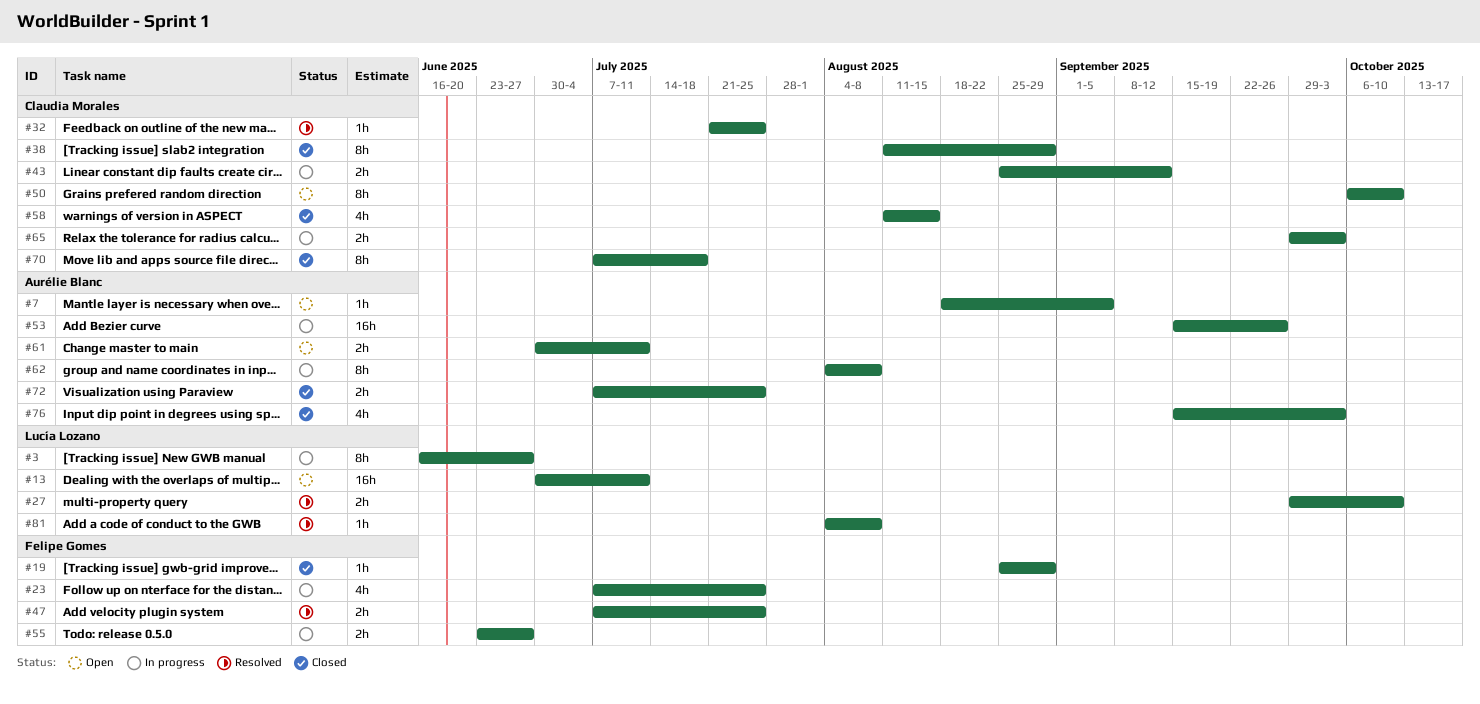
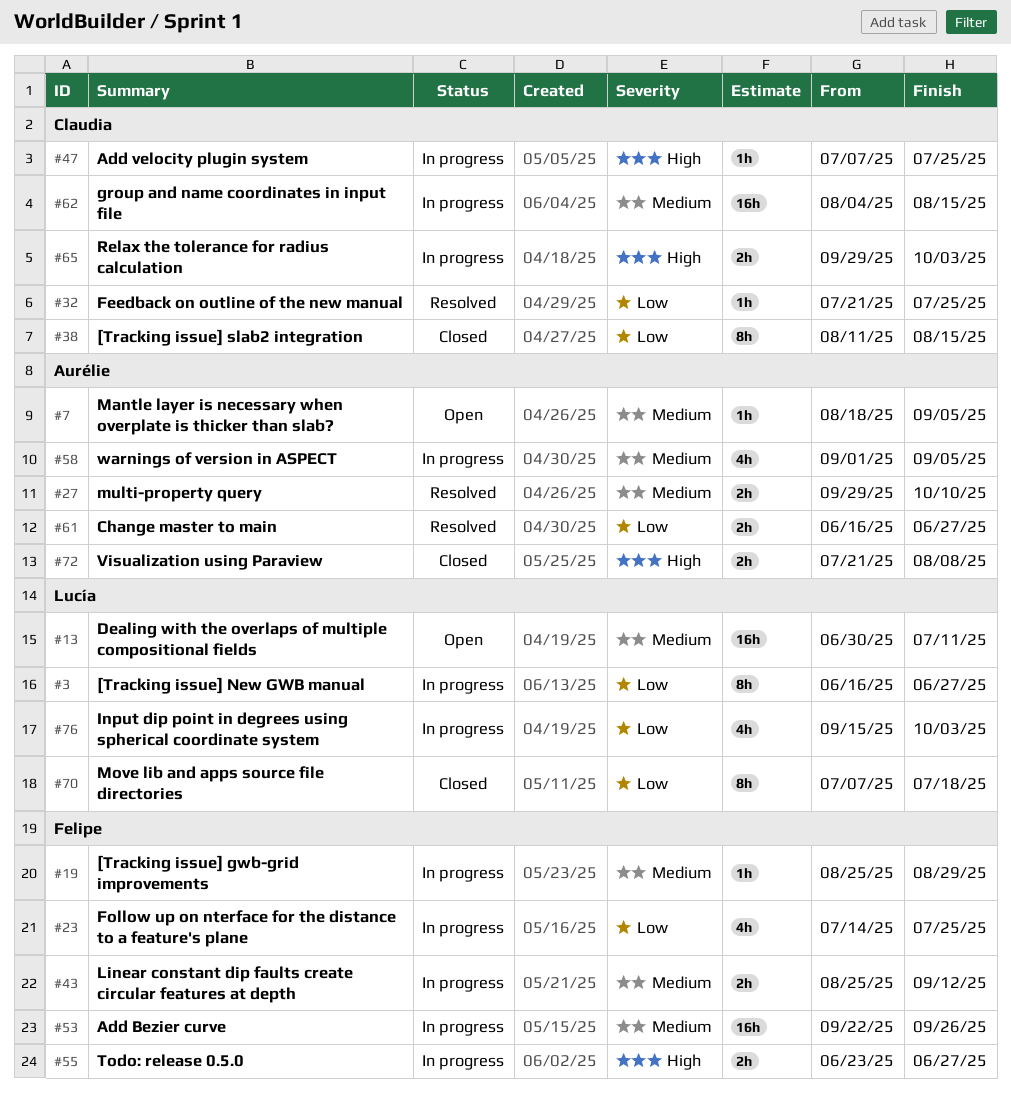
#19, status: Closed -> In progress
#23, start: Jul 7 -> Jul 14
#27, owner: Lucía Lozano -> Aurélie Blanc
#38, due: Aug 29 -> Aug 15
#43, owner: Claudia Morales -> Felipe Gomes
#47, status: Resolved -> In progress
#47, owner: Felipe Gomes -> Claudia Morales
#47, estimate: 2h -> 1h
#50: present -> none
#53, owner: Aurélie Blanc -> Felipe Gomes
#53, start: Sep 15 -> Sep 22
#58, status: Closed -> In progress
#58, owner: Claudia Morales -> Aurélie Blanc
#58, start: Aug 11 -> Sep 1
#58, due: Aug 15 -> Sep 5
#61, status: Open -> Resolved
#61, start: Jun 30 -> Jun 16
#61, due: Jul 11 -> Jun 27
#62, owner: Aurélie Blanc -> Claudia Morales
#62, estimate: 8h -> 16h
#62, due: Aug 8 -> Aug 15
#70, owner: Claudia Morales -> Lucía Lozano
#72, start: Jul 7 -> Jul 21
#72, due: Jul 25 -> Aug 8
#76, status: Closed -> In progress
#76, owner: Aurélie Blanc -> Lucía Lozano
#81: present -> none

